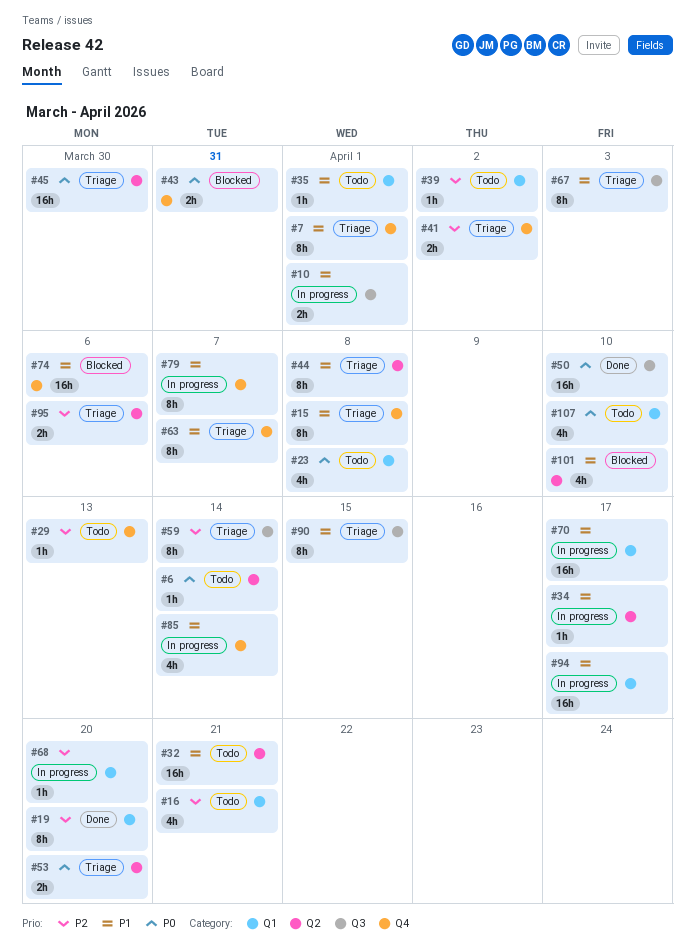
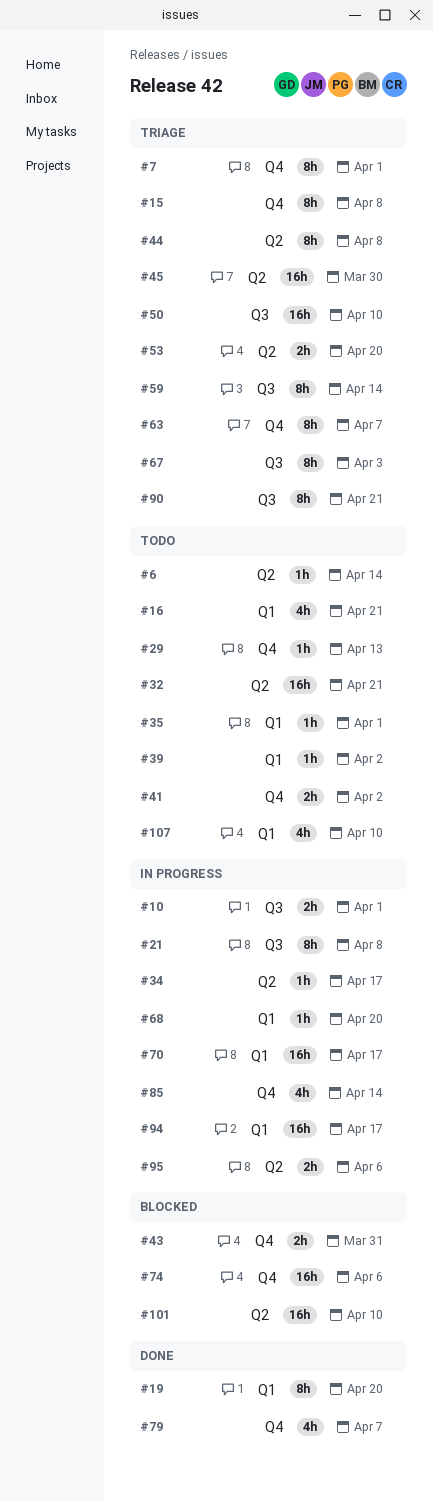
#21: none -> present
#23: present -> none
#41, status: Triage -> Todo
#50, status: Done -> Triage
#79, status: In progress -> Done
#79, estimate: 8h -> 4h
#90, due: Apr 15 -> Apr 21
#95, status: Triage -> In progress
#101, estimate: 4h -> 16h

